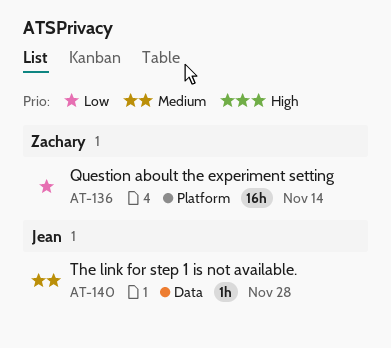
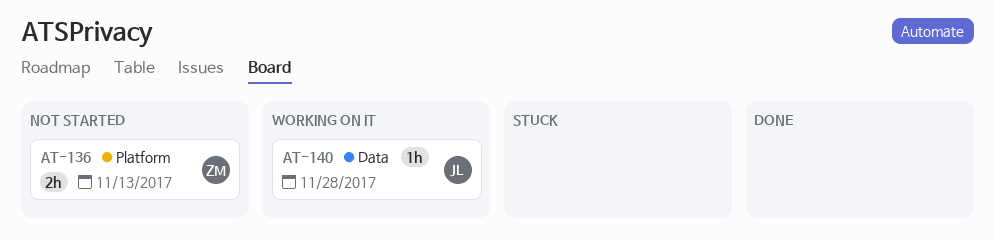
AT-136, estimate: 16h -> 2h
AT-136, due: Nov 14 -> Nov 13

